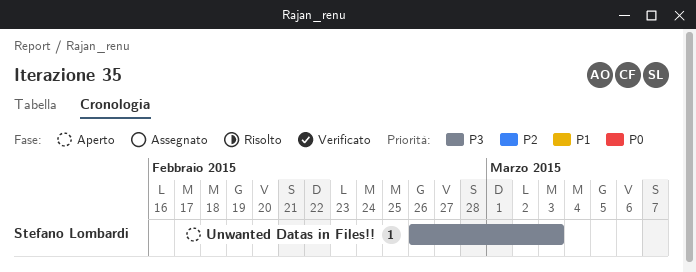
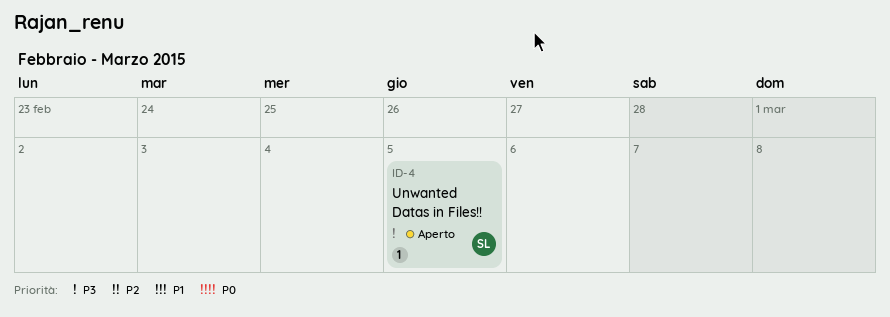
Unwanted Datas in Files!!, due: Mar 3 -> Mar 5

